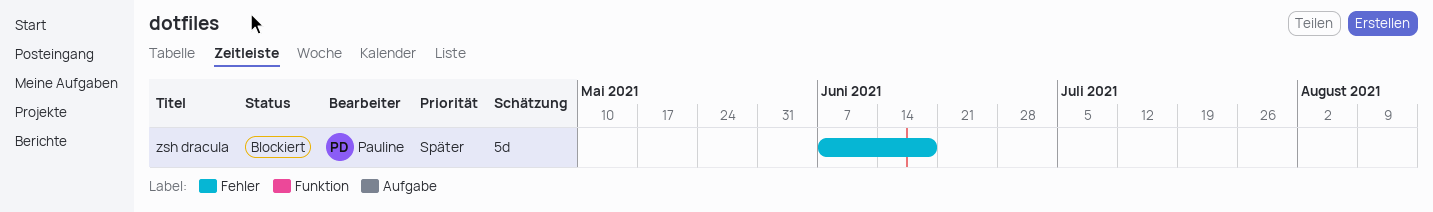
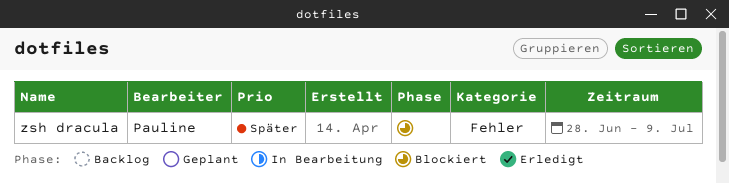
zsh dracula, start: Jun 7 -> Jun 28
zsh dracula, due: Jun 18 -> Jul 9

